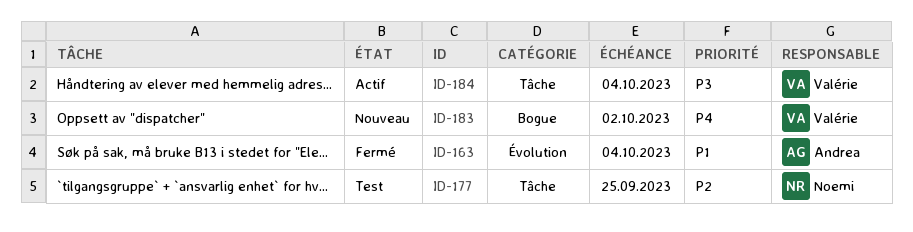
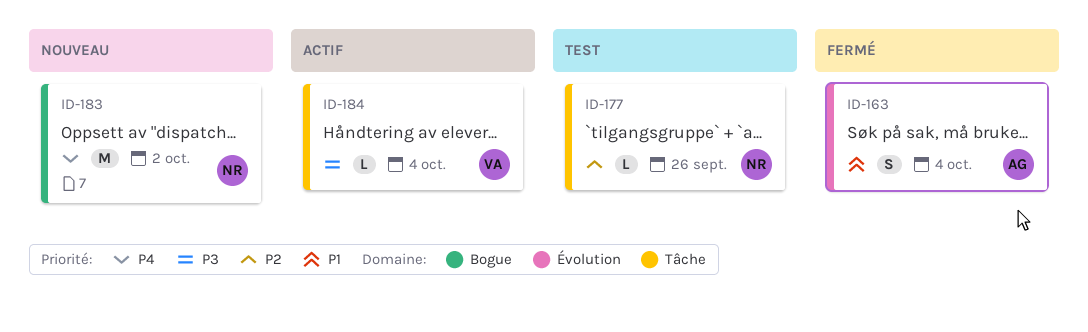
ID-177, due: Sep 25 -> Sep 26
ID-183, owner: Valérie -> Noemi

